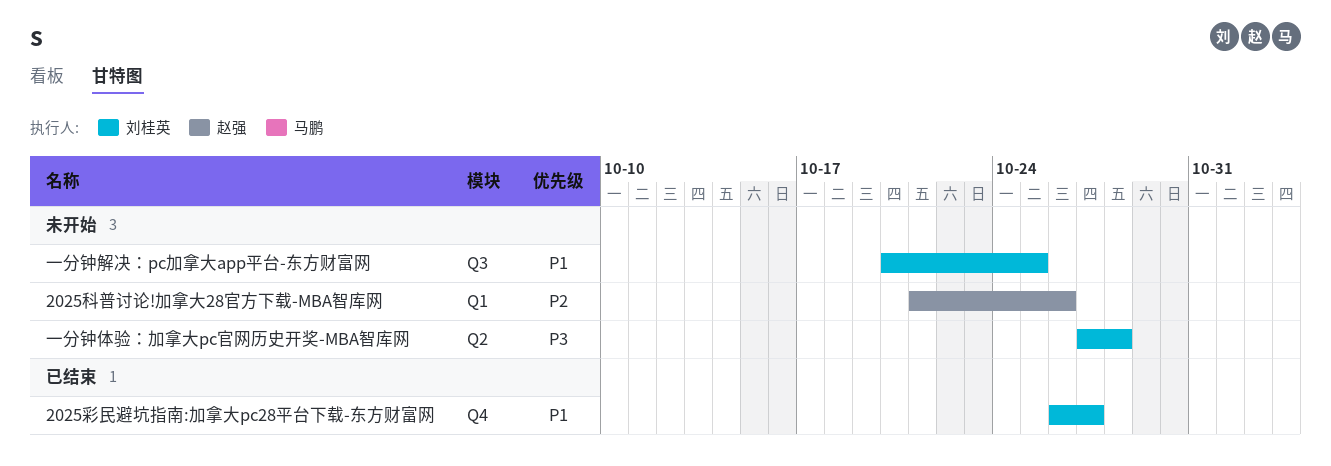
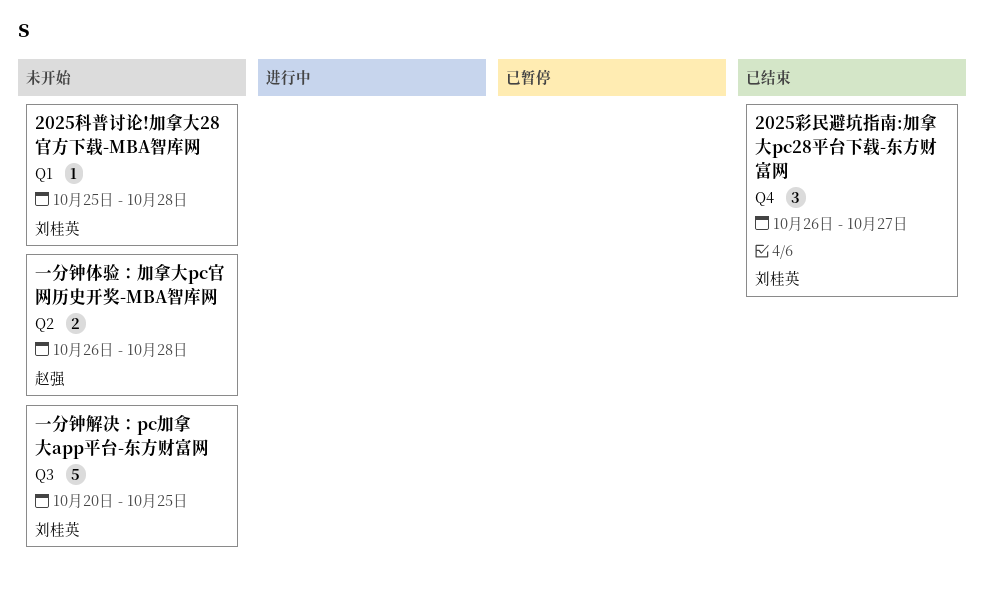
2025科普讨论!加拿大28官方下载-MBA智库网, owner: 赵强 -> 刘桂英
2025科普讨论!加拿大28官方下载-MBA智库网, start: Oct 21 -> Oct 25
2025科普讨论!加拿大28官方下载-MBA智库网, due: Oct 26 -> Oct 28
一分钟体验：加拿大pc官网历史开奖-MBA智库网, owner: 刘桂英 -> 赵强
一分钟体验：加拿大pc官网历史开奖-MBA智库网, start: Oct 27 -> Oct 26

